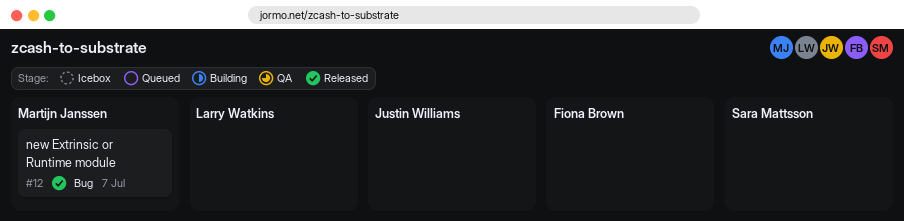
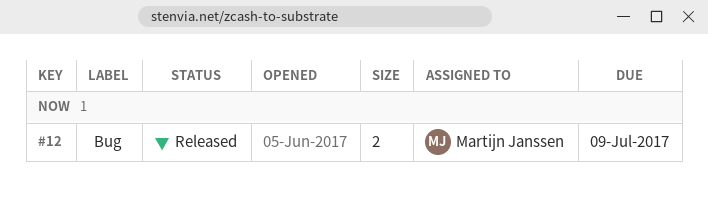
#12, due: Jul 7 -> Jul 9

